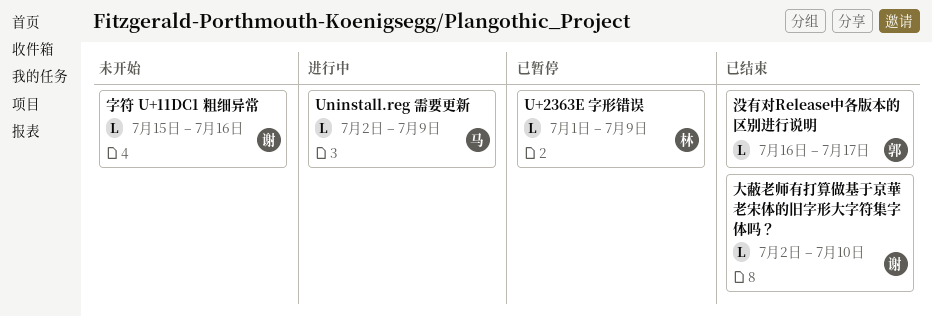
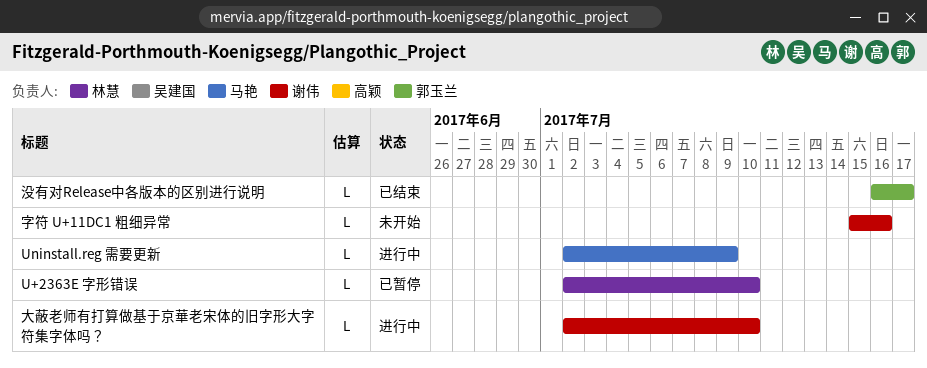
U+2363E 字形错误, start: Jul 1 -> Jul 2
U+2363E 字形错误, due: Jul 9 -> Jul 10
大蔽老师有打算做基于京華老宋体的旧字形大字符集字体吗？, status: 已结束 -> 进行中

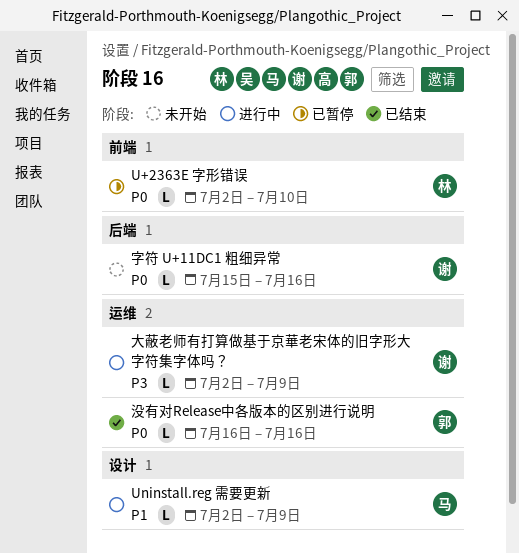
大蔽老师有打算做基于京華老宋体的旧字形大字符集字体吗？, due: Jul 10 -> Jul 9
没有对Release中各版本的区别进行说明, due: Jul 17 -> Jul 16

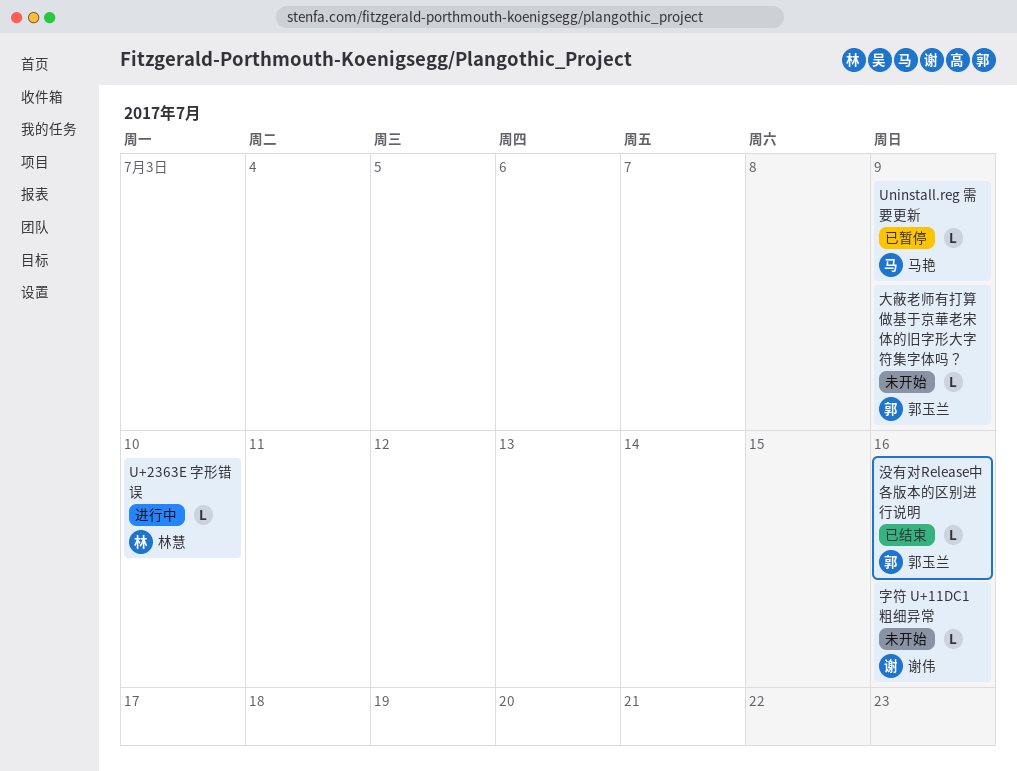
U+2363E 字形错误, status: 已暂停 -> 进行中
Uninstall.reg 需要更新, status: 进行中 -> 已暂停
大蔽老师有打算做基于京華老宋体的旧字形大字符集字体吗？, status: 进行中 -> 未开始
大蔽老师有打算做基于京華老宋体的旧字形大字符集字体吗？, owner: 谢伟 -> 郭玉兰

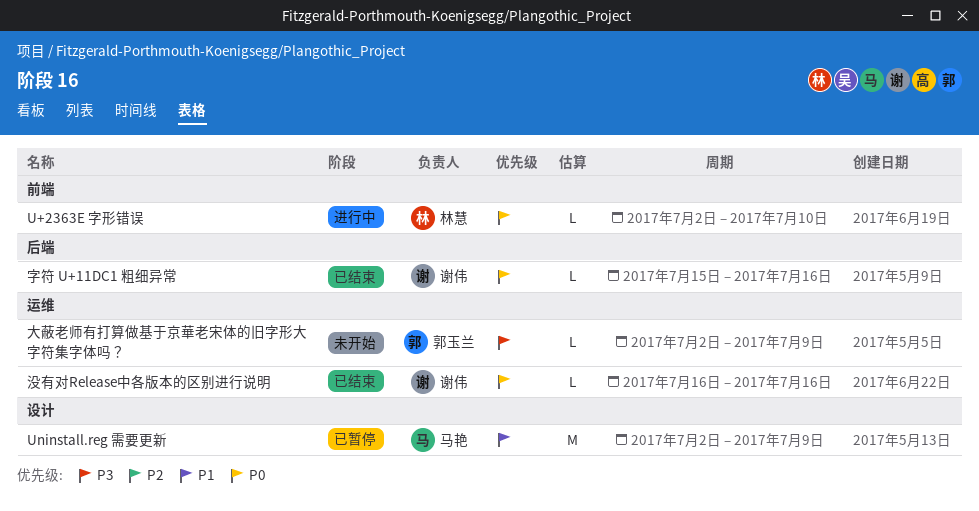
Uninstall.reg 需要更新, estimate: L -> M
字符 U+11DC1 粗细异常, status: 未开始 -> 已结束
没有对Release中各版本的区别进行说明, owner: 郭玉兰 -> 谢伟

